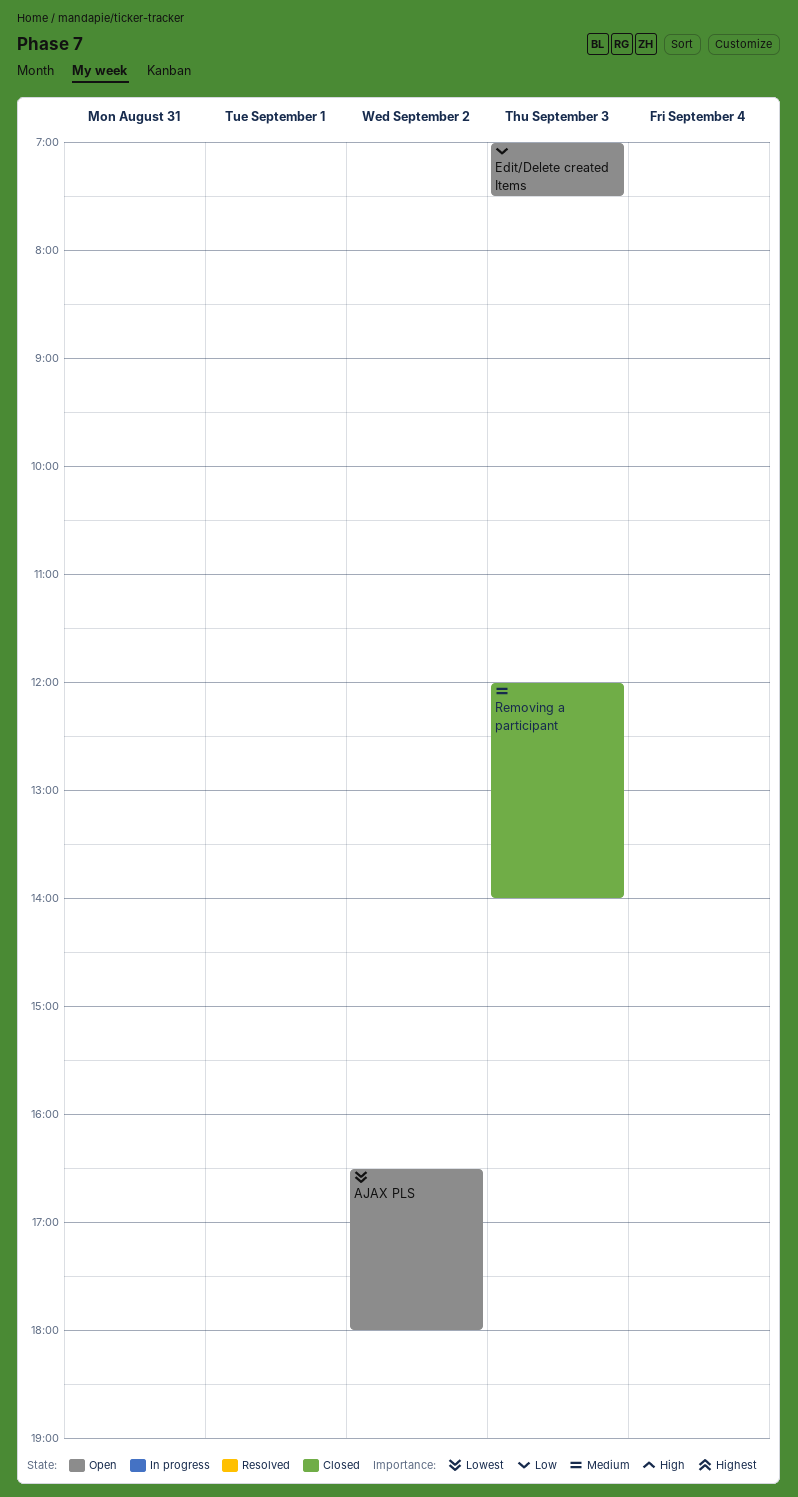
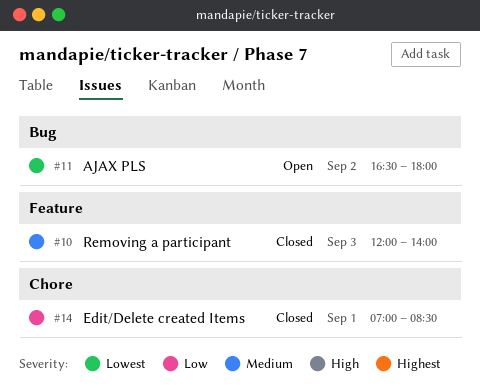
Edit/Delete created Items, status: Open -> Closed
Edit/Delete created Items, day: Sep 3 -> Sep 1
Edit/Delete created Items, ends: 07:30 -> 08:30

